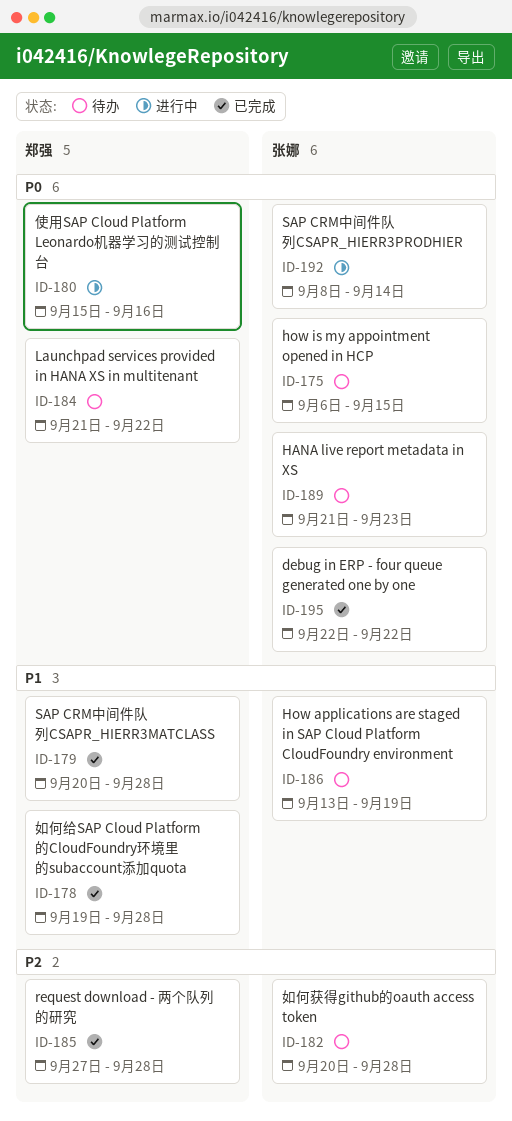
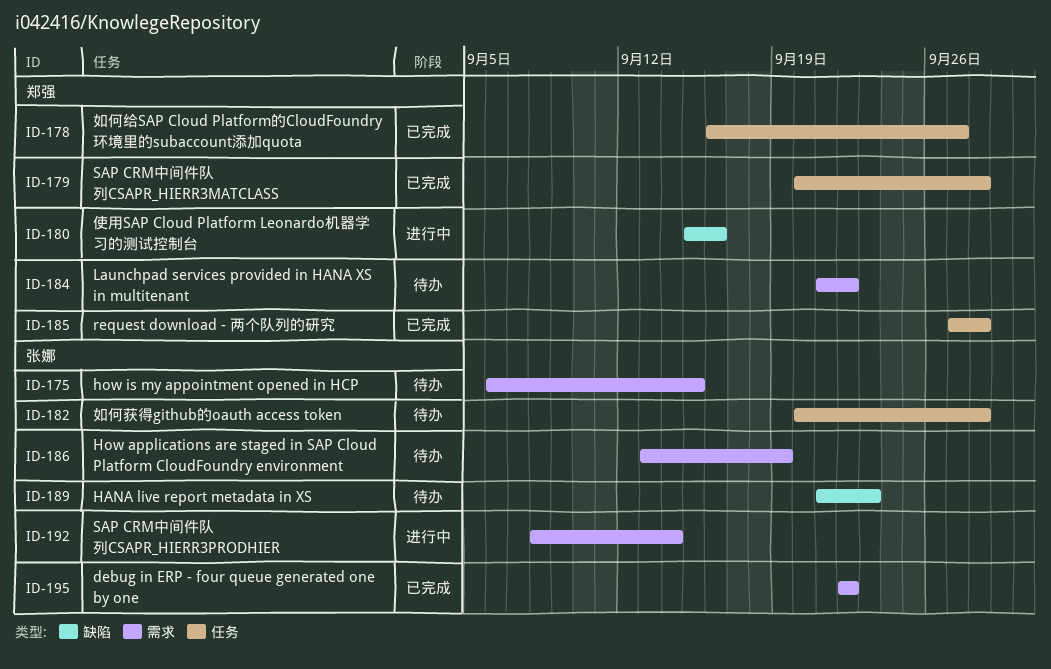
ID-178, start: Sep 19 -> Sep 16
ID-178, due: Sep 28 -> Sep 27

